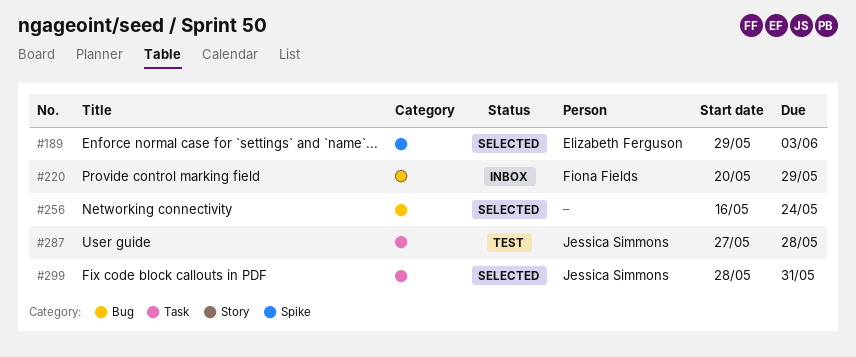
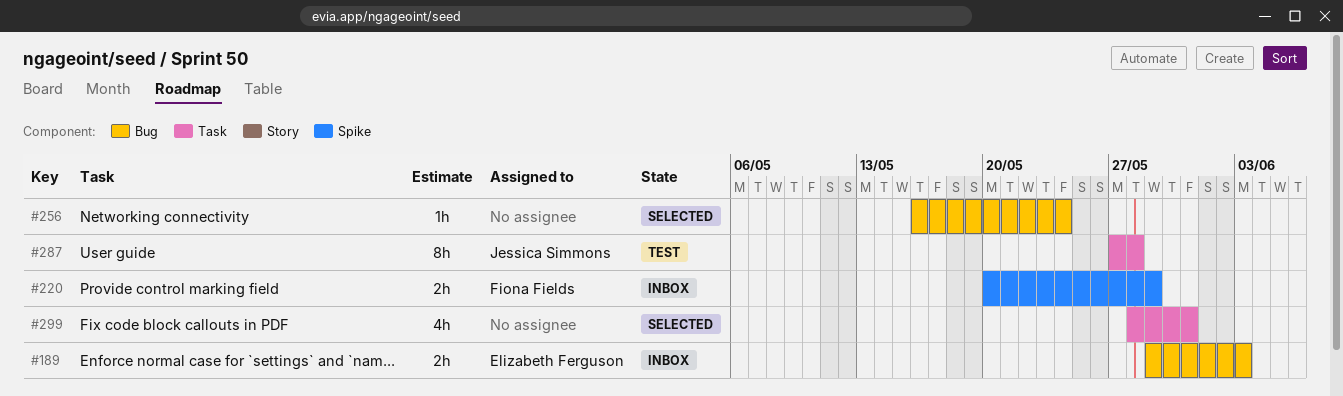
#189, status: Selected -> Inbox
#189, label: Spike -> Bug
#220, label: Bug -> Spike
#299, owner: Jessica Simmons -> none

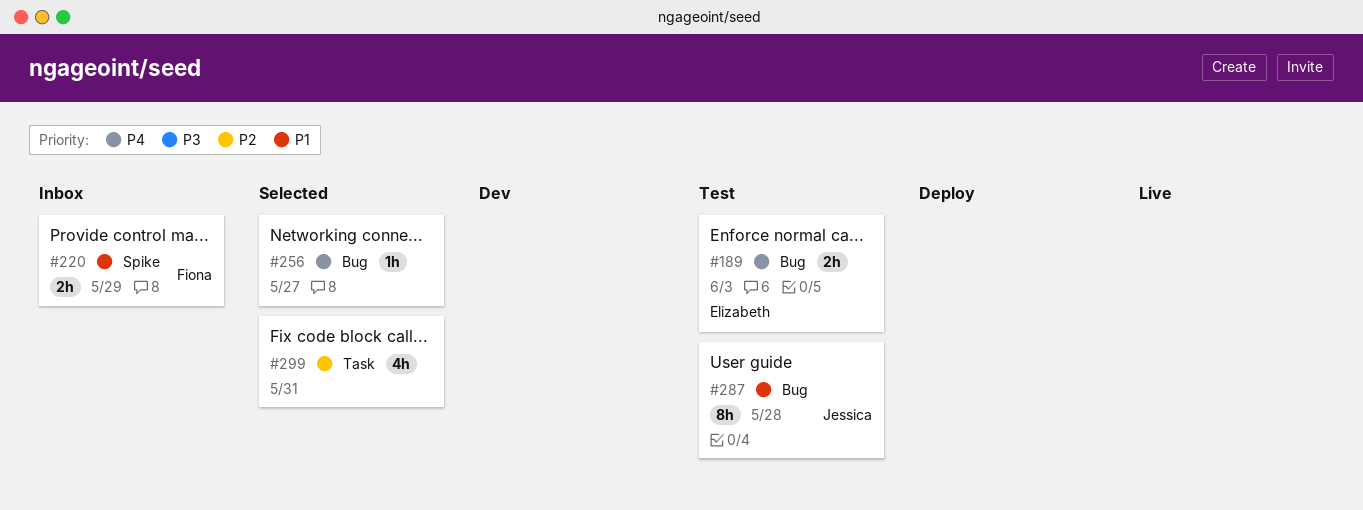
#189, status: Inbox -> Test
#256, due: May 24 -> May 27
#287, label: Task -> Bug

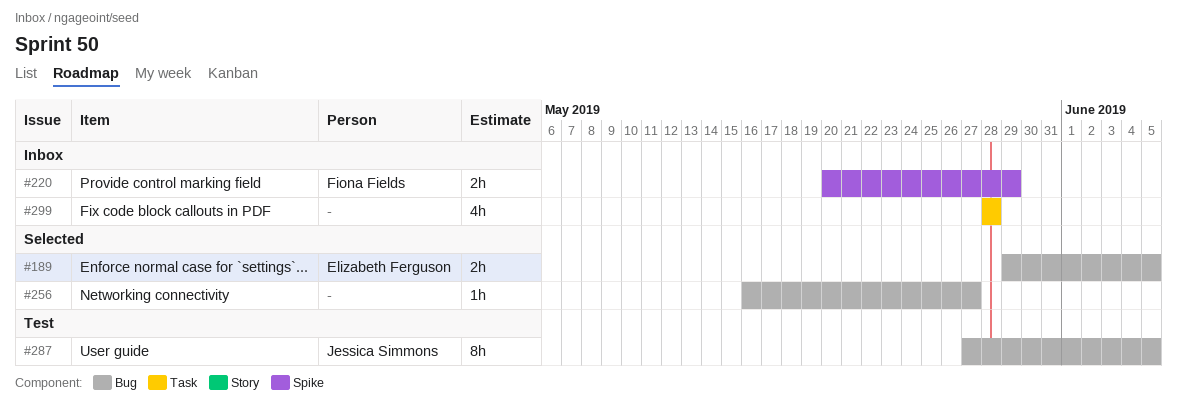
#189, status: Test -> Selected
#189, due: Jun 3 -> Jun 5
#287, due: May 28 -> Jun 5
#299, status: Selected -> Inbox
#299, due: May 31 -> May 28

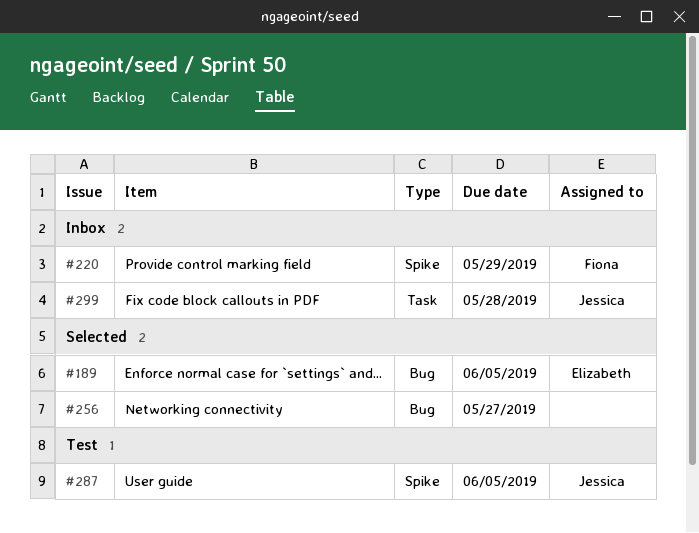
#287, label: Bug -> Spike
#299, owner: none -> Jessica Simmons

